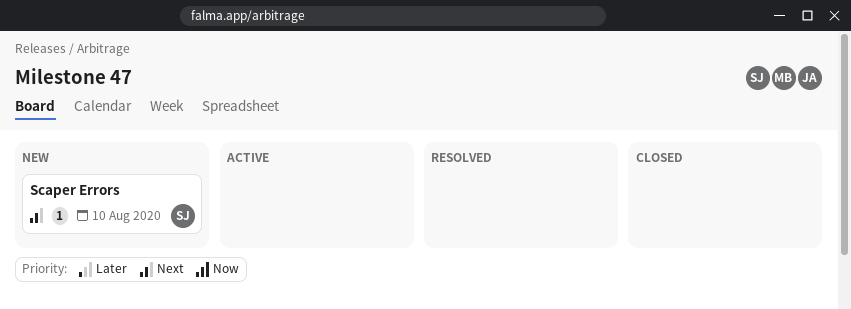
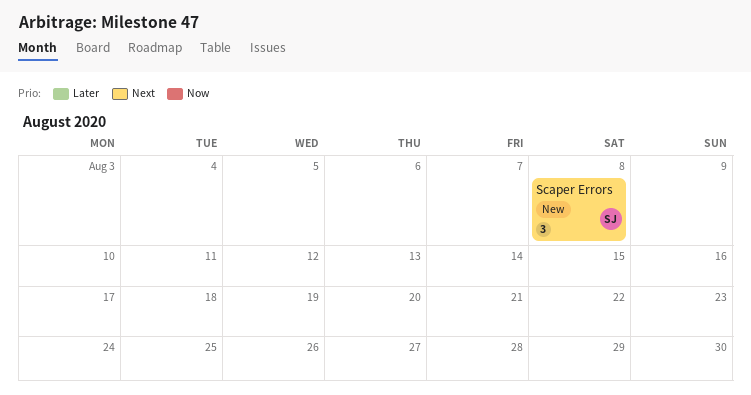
Scaper Errors, estimate: 1 -> 3
Scaper Errors, due: Aug 10 -> Aug 8

